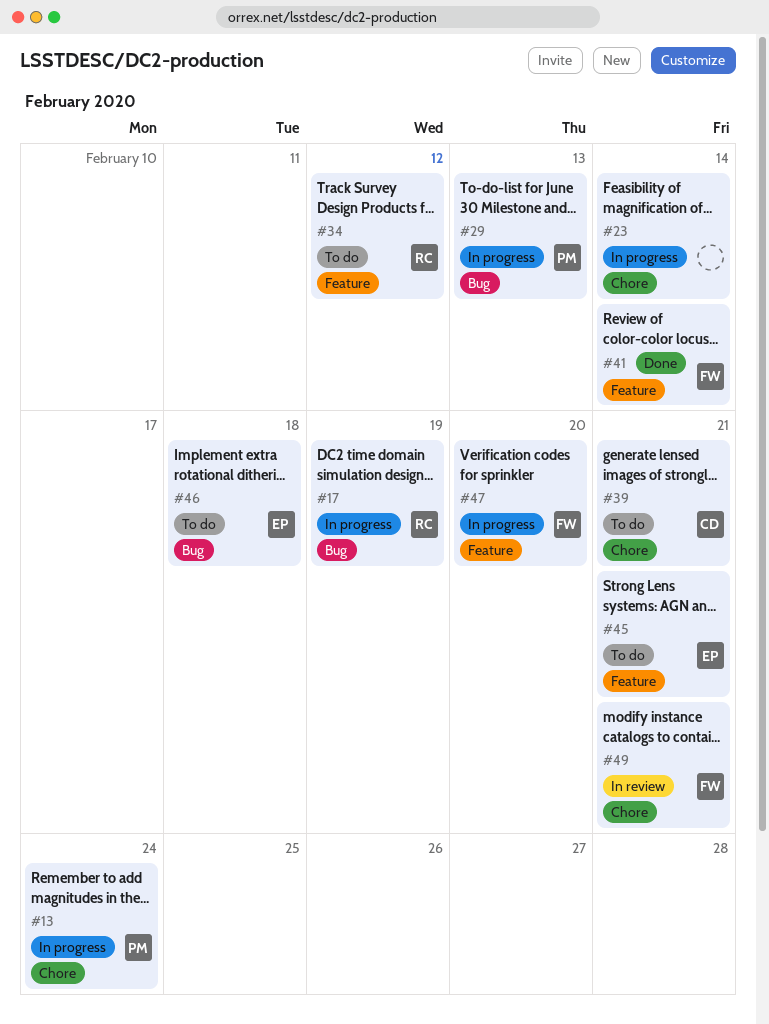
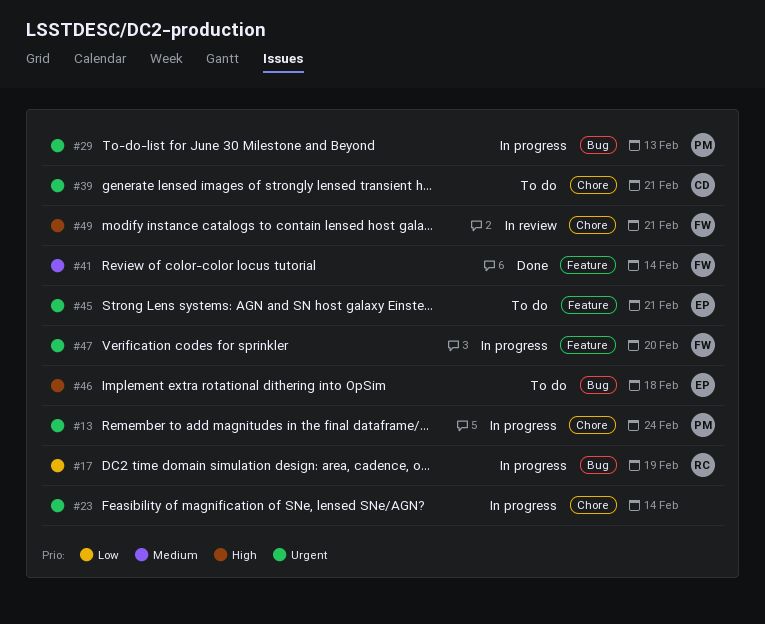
#34: present -> none

